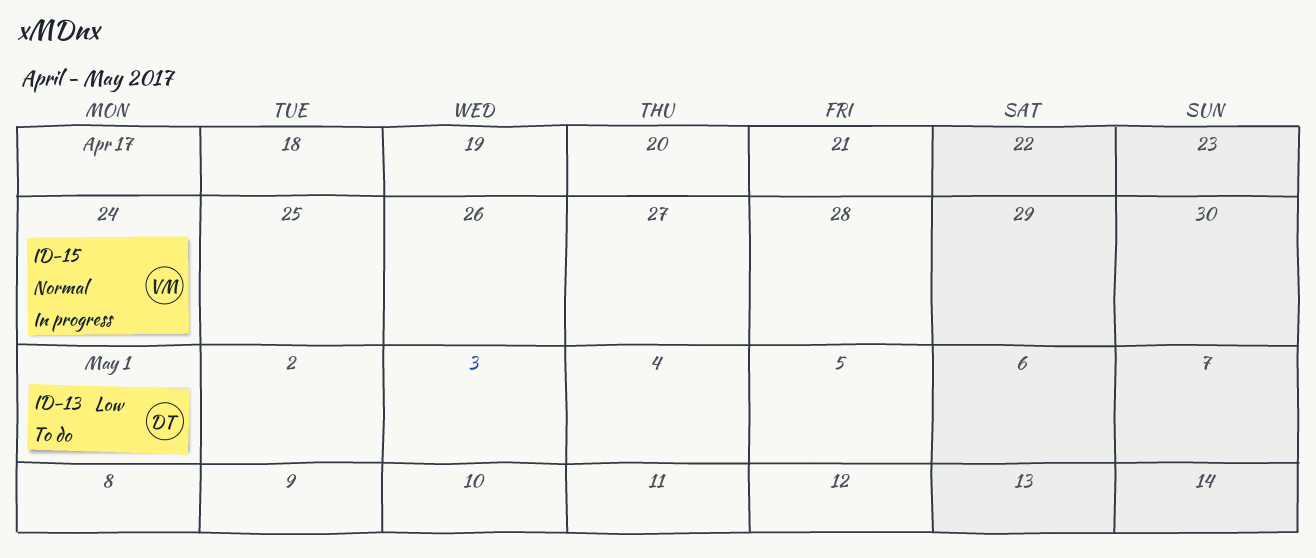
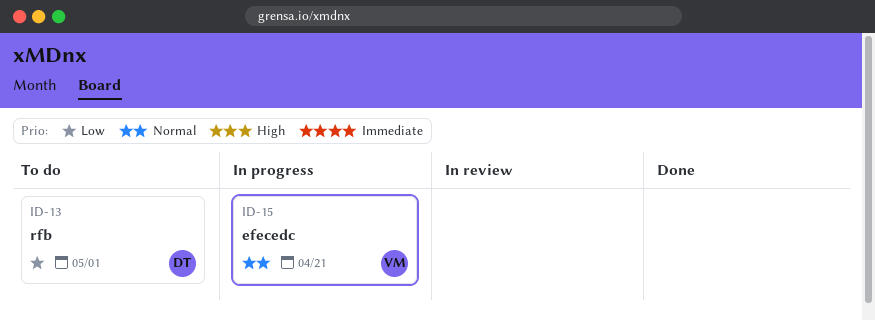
ID-15, due: Apr 24 -> Apr 21

